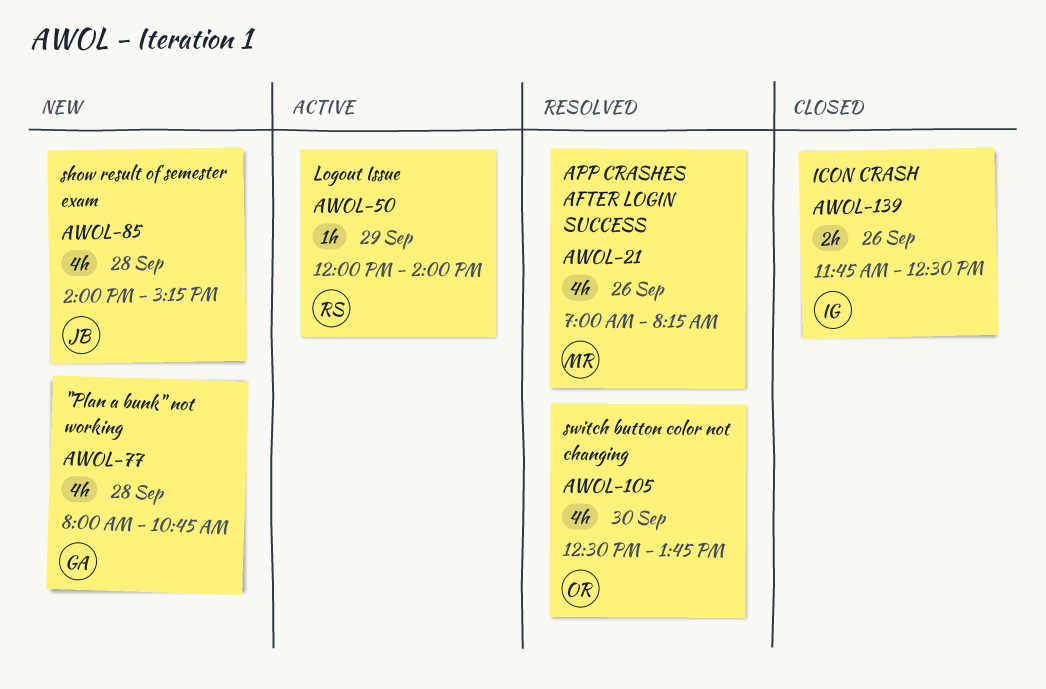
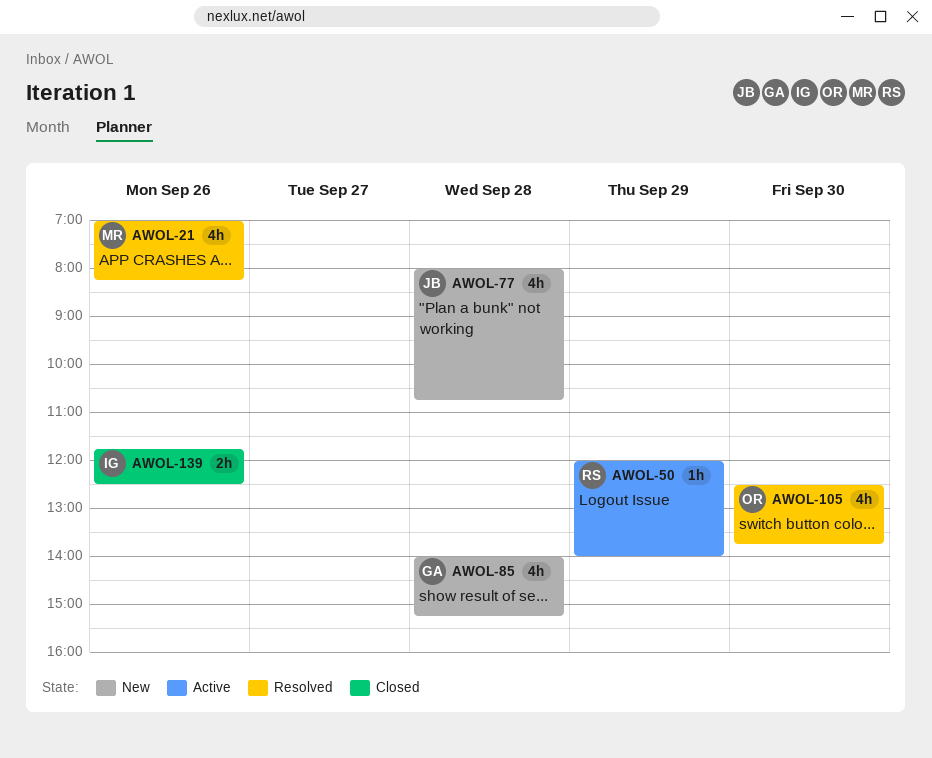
AWOL-77, owner: GA -> JB
AWOL-85, owner: JB -> GA

